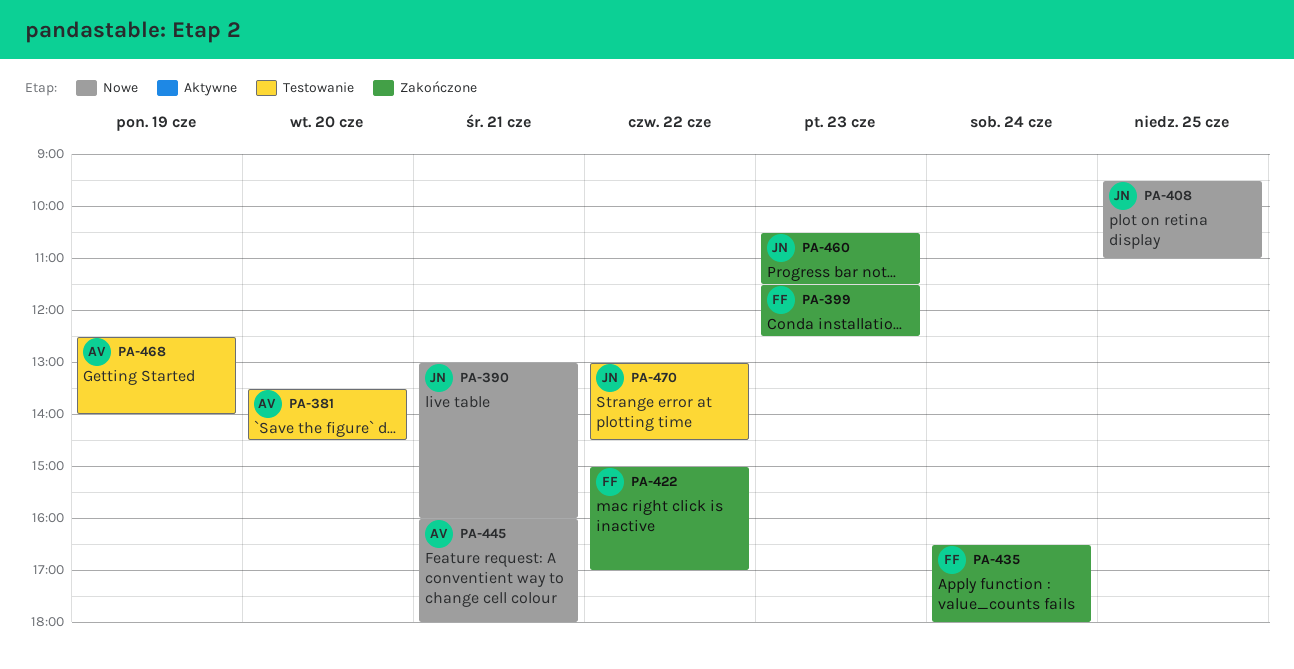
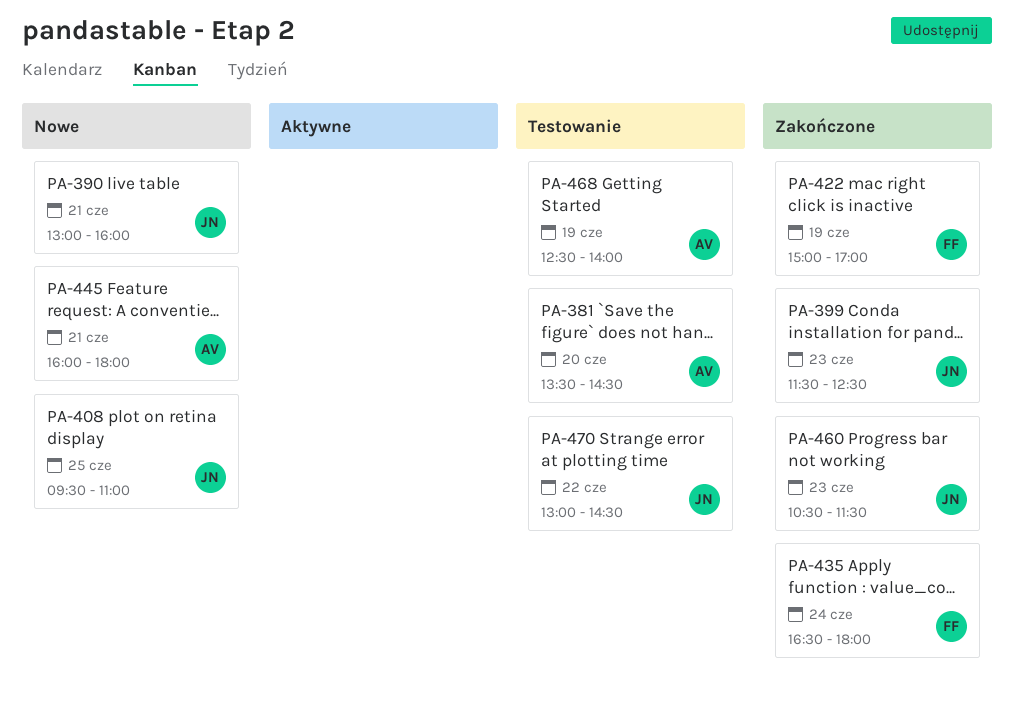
PA-399, owner: FF -> JN
PA-422, day: Jun 22 -> Jun 19

